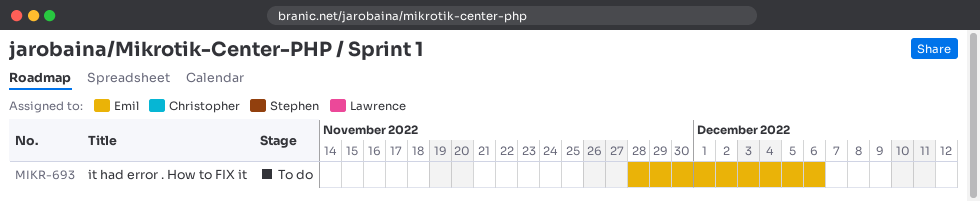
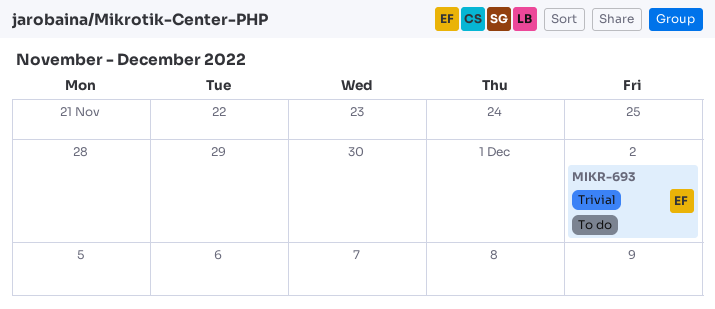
MIKR-693, due: Dec 6 -> Dec 2

